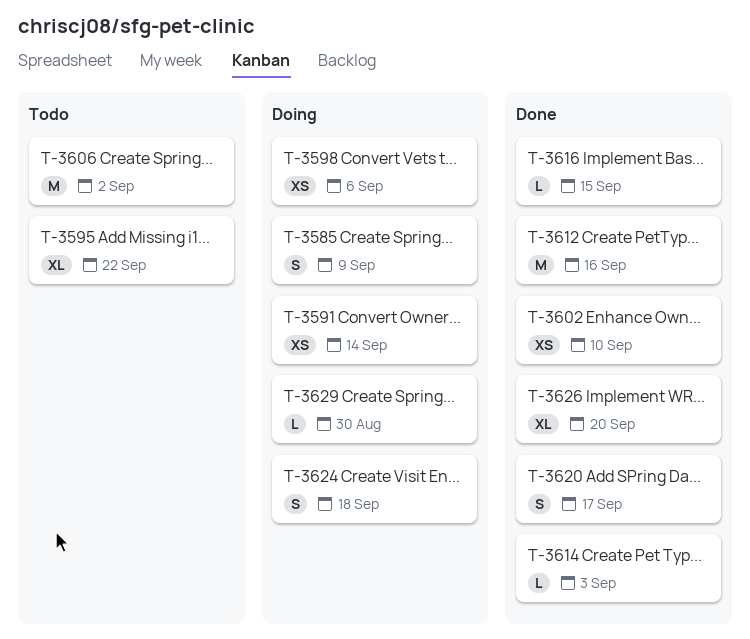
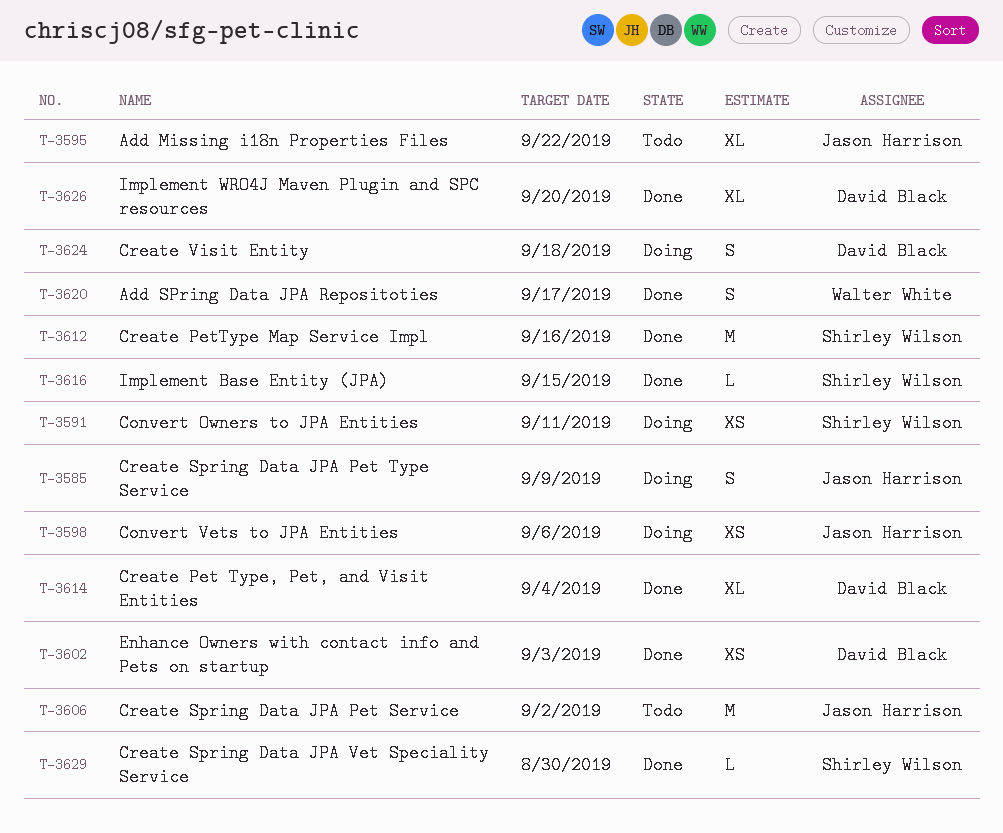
T-3591, due: Sep 14 -> Sep 11
T-3602, due: Sep 10 -> Sep 3
T-3614, estimate: L -> XL
T-3614, due: Sep 3 -> Sep 4
T-3629, status: Doing -> Done

